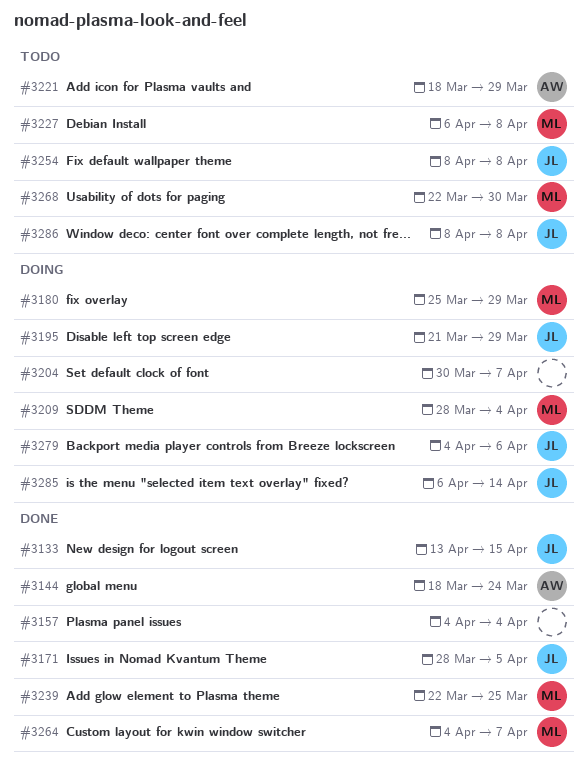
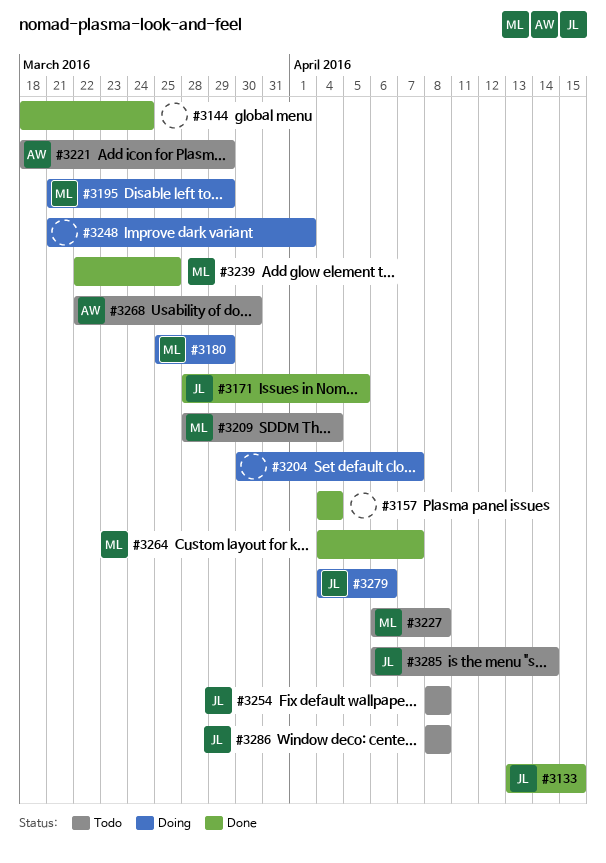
#3144, owner: AW -> none
#3195, owner: JL -> ML
#3209, status: Doing -> Todo
#3248: none -> present
#3268, owner: ML -> AW
#3285, status: Doing -> Todo

